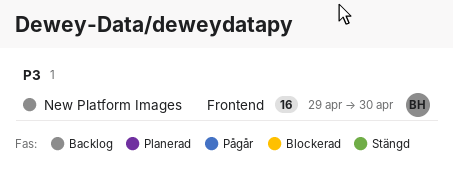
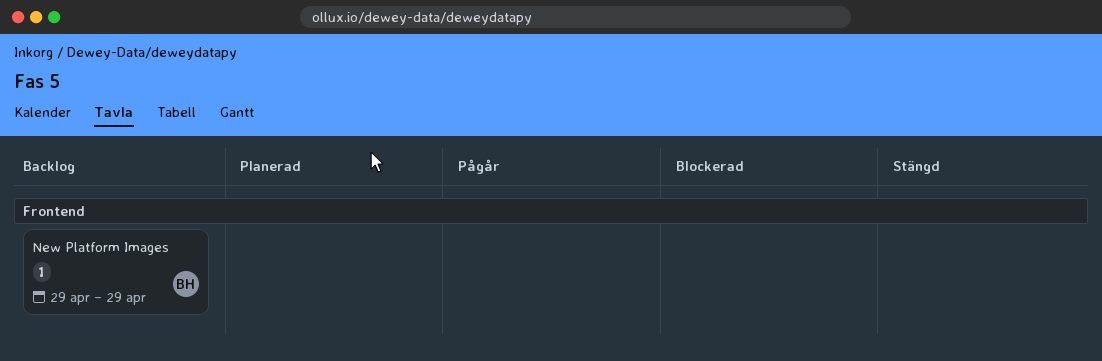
New Platform Images, estimate: 16 -> 1
New Platform Images, due: Apr 30 -> Apr 29

